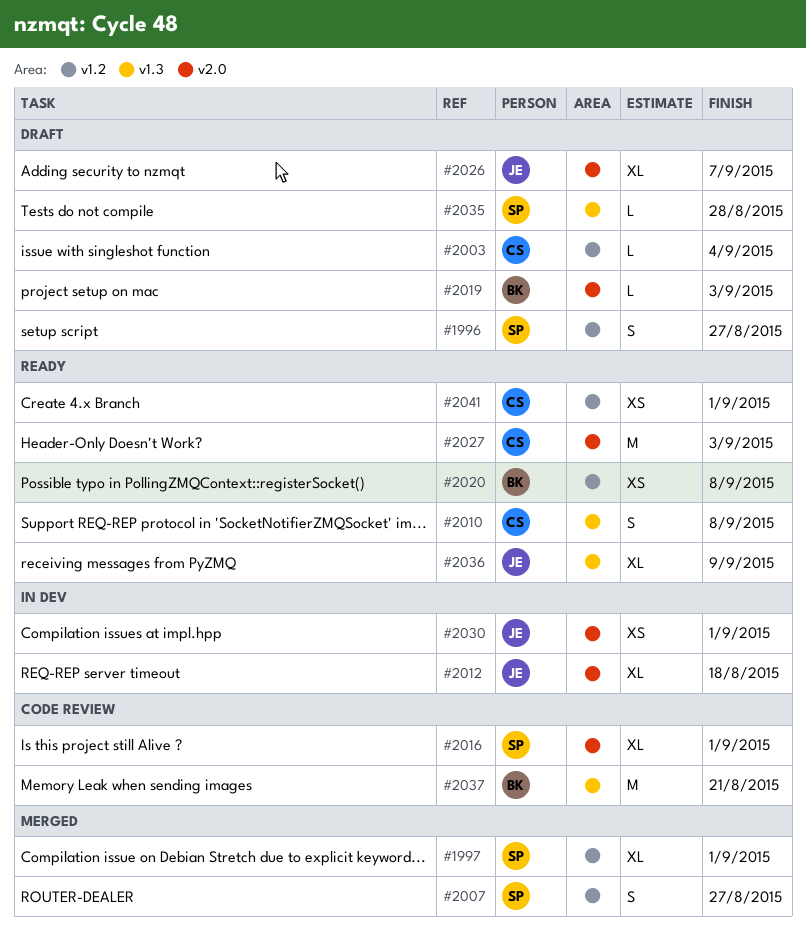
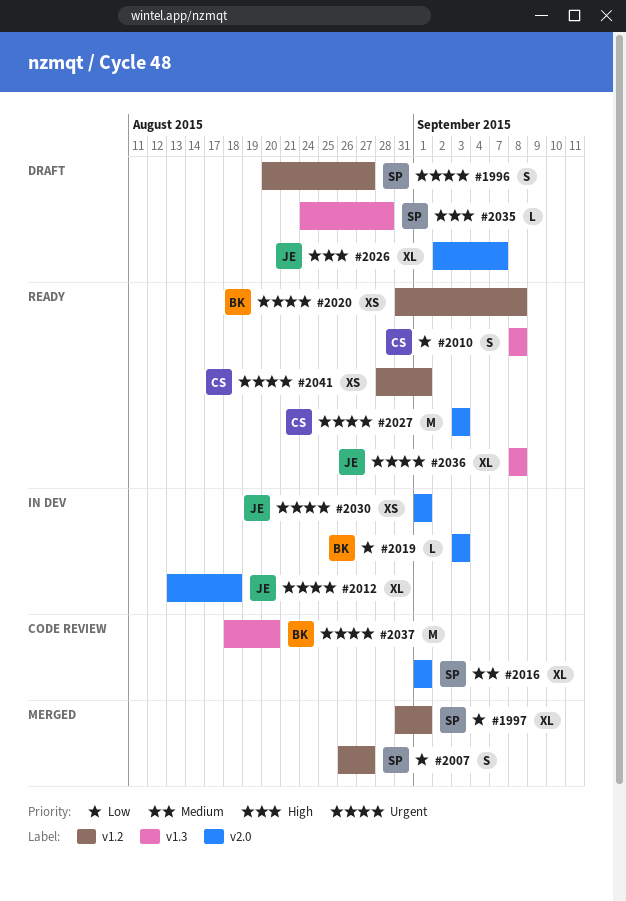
#2003: present -> none
#2019, status: Draft -> In dev
#2036, due: Sep 9 -> Sep 8
#2037, due: Aug 21 -> Aug 20

